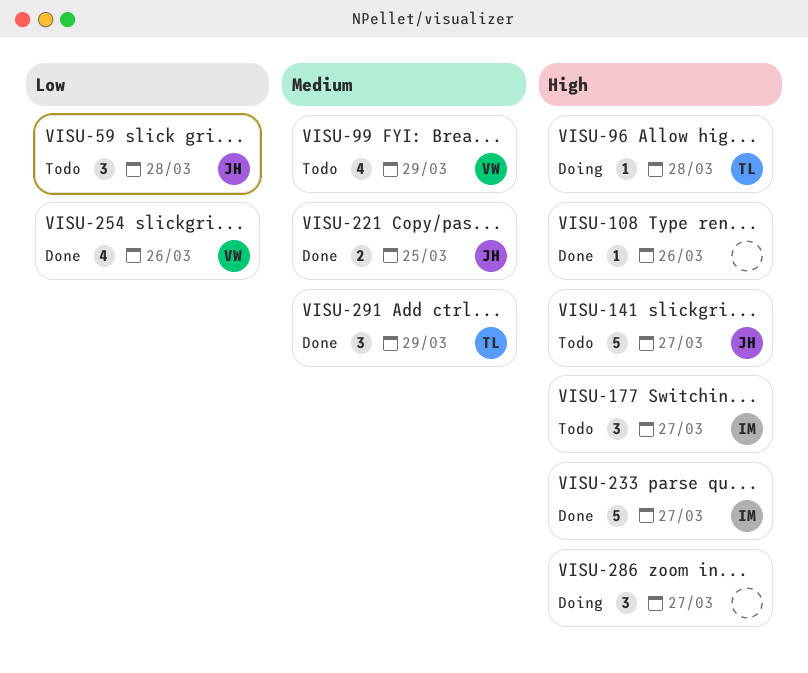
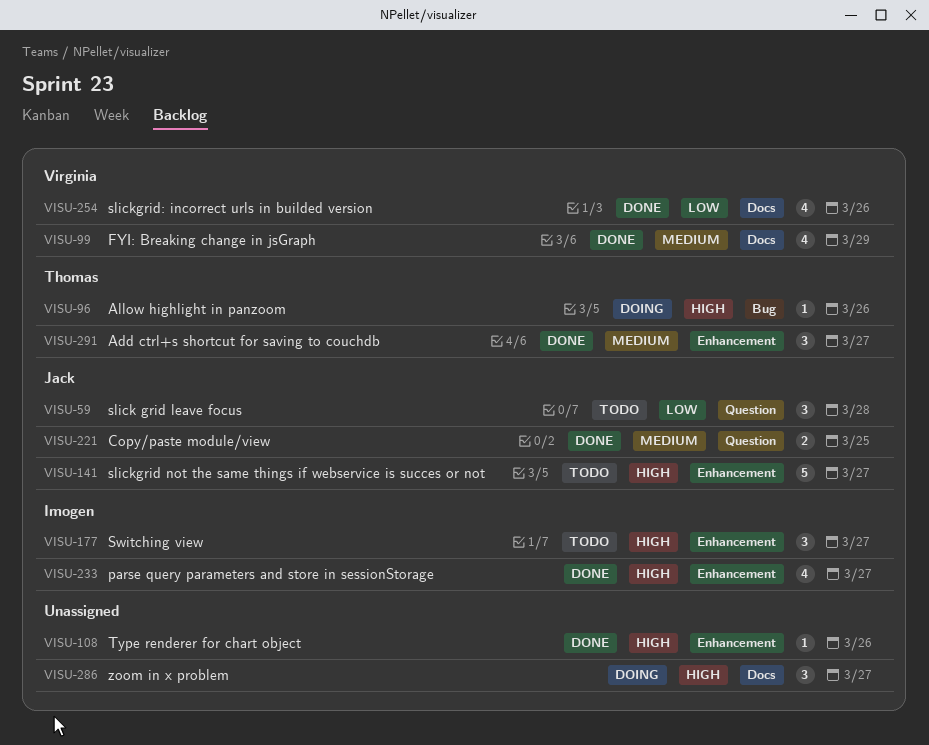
VISU-96, due: Mar 28 -> Mar 26
VISU-99, status: Todo -> Done
VISU-233, estimate: 5 -> 4
VISU-291, due: Mar 29 -> Mar 27

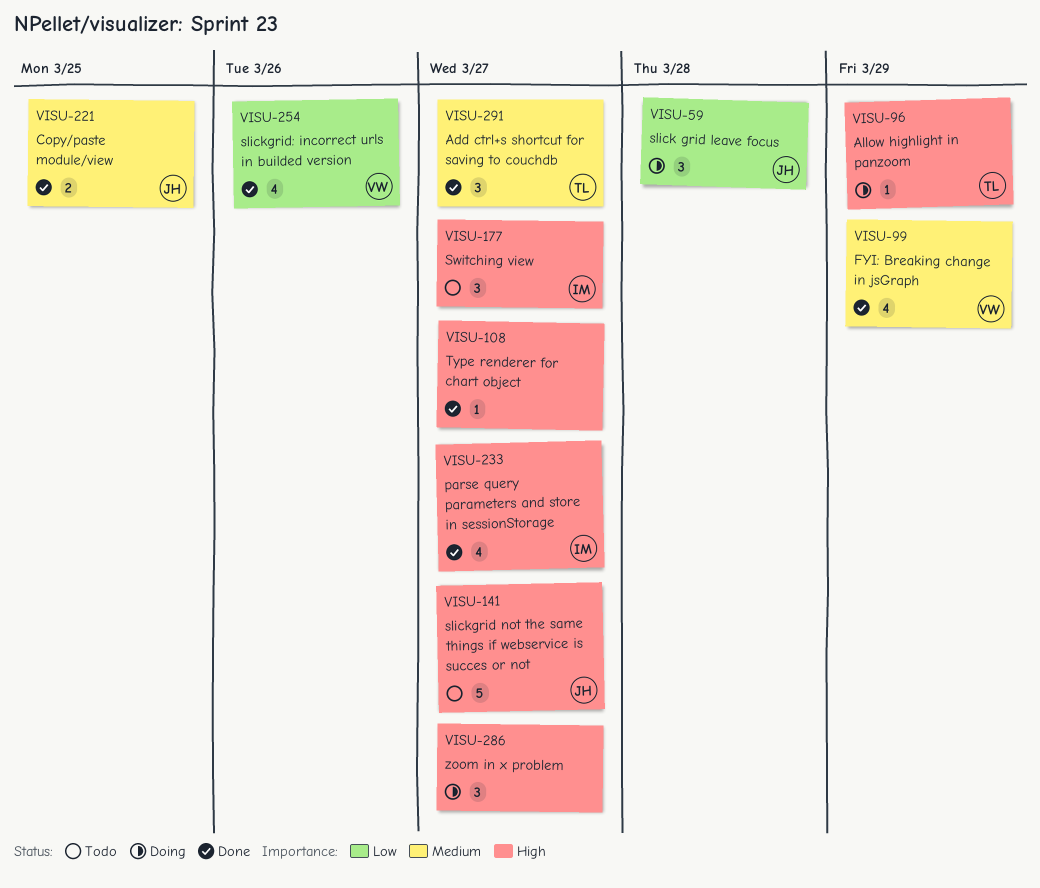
VISU-59, status: Todo -> Doing
VISU-96, due: Mar 26 -> Mar 29
VISU-108, due: Mar 26 -> Mar 27

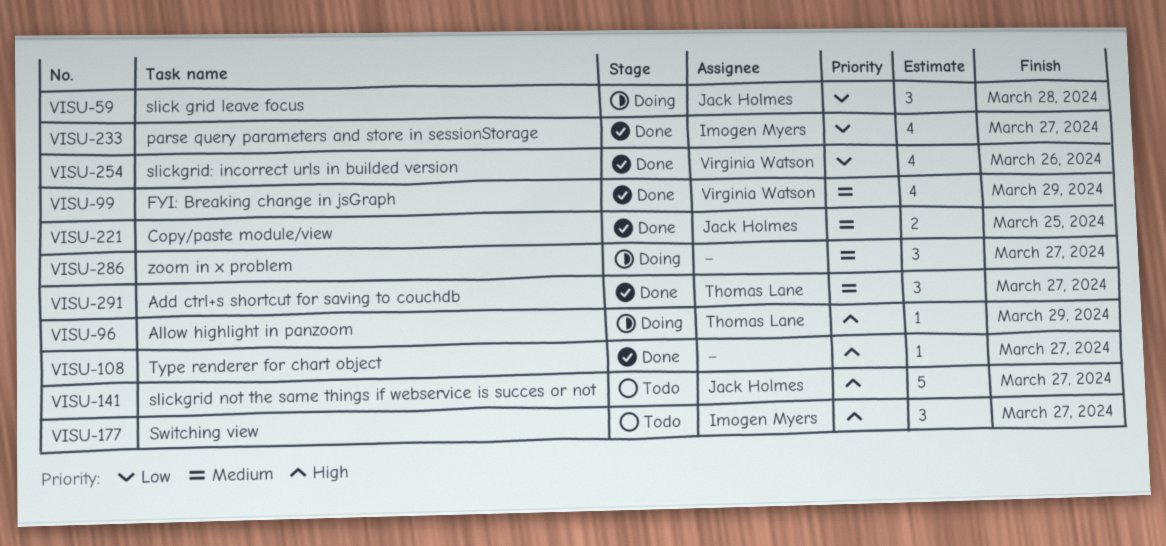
VISU-233, priority: High -> Low
VISU-286, priority: High -> Medium

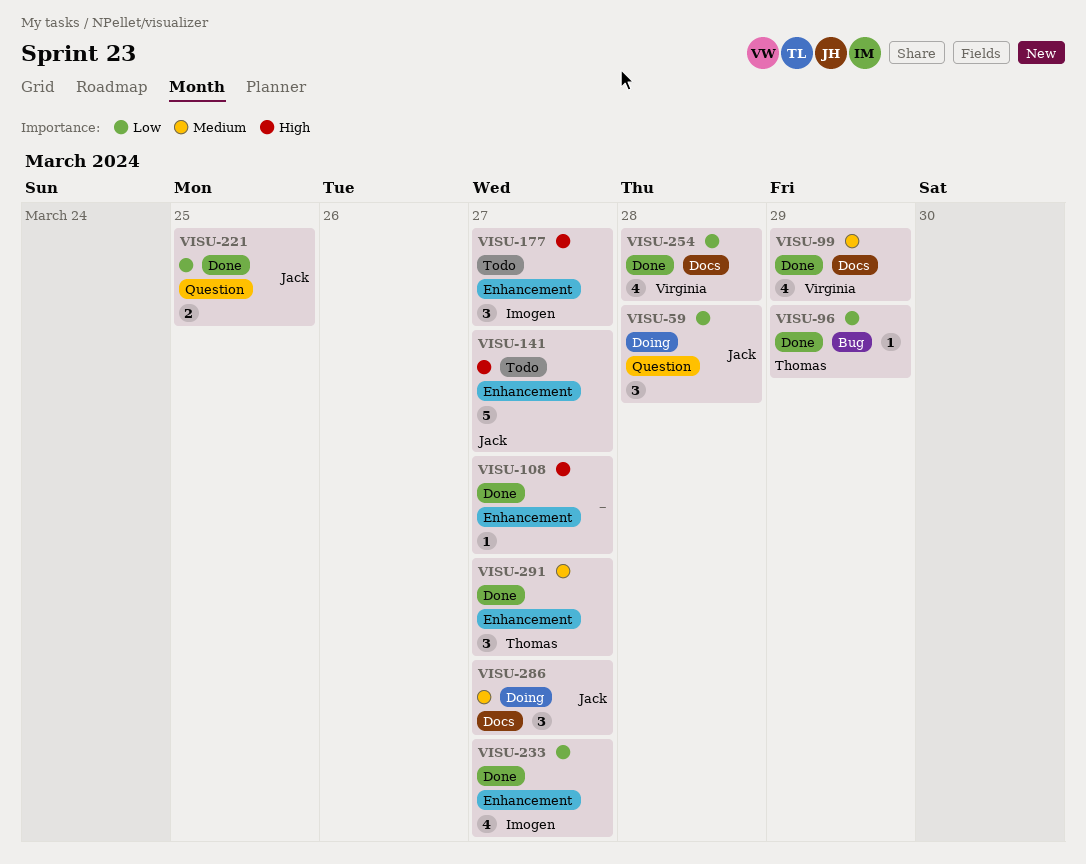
VISU-96, status: Doing -> Done
VISU-96, priority: High -> Low
VISU-221, priority: Medium -> Low
VISU-254, due: Mar 26 -> Mar 28
VISU-286, owner: none -> Jack Holmes

